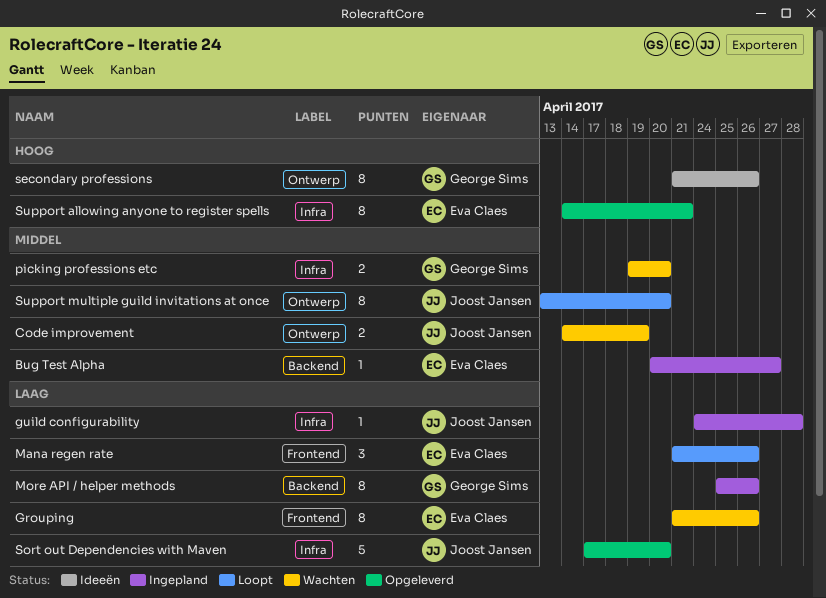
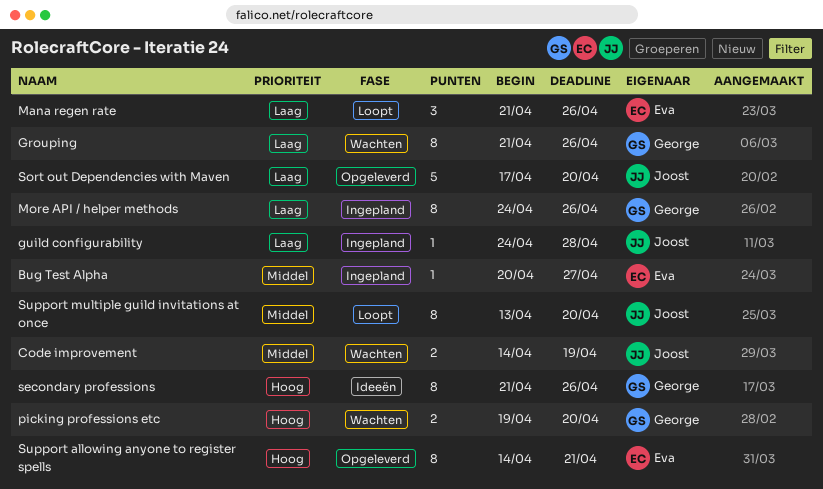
Grouping, owner: Eva Claes -> George Sims
More API / helper methods, start: Apr 25 -> Apr 24
picking professions etc, priority: Middel -> Hoog

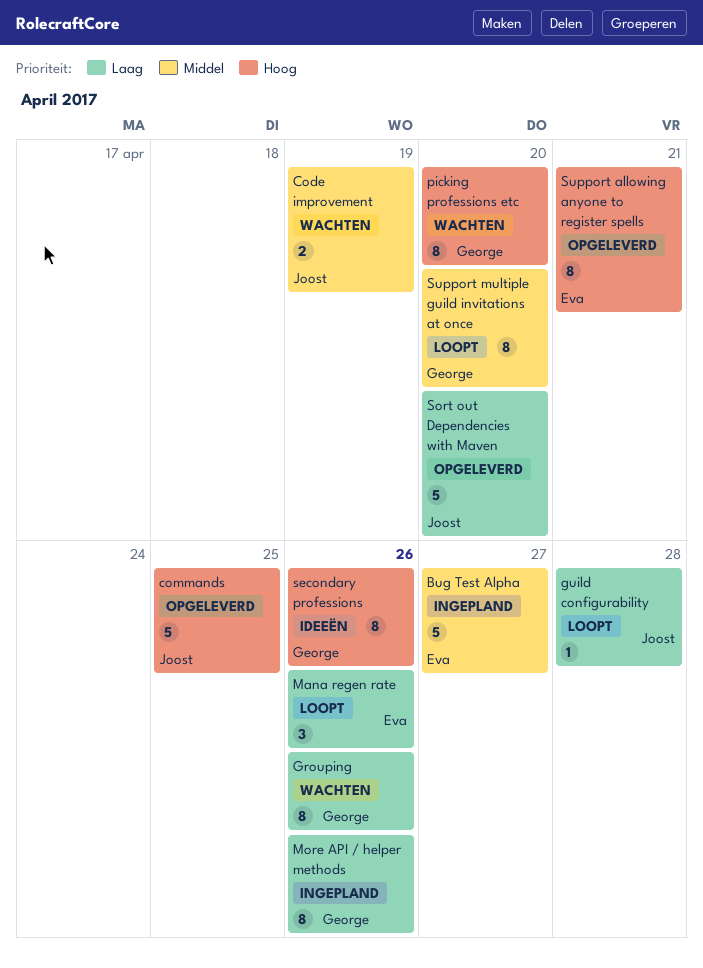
Bug Test Alpha, estimate: 1 -> 5
commands: none -> present
guild configurability, status: Ingepland -> Loopt
picking professions etc, estimate: 2 -> 8
Support multiple guild invitations at once, owner: Joost -> George

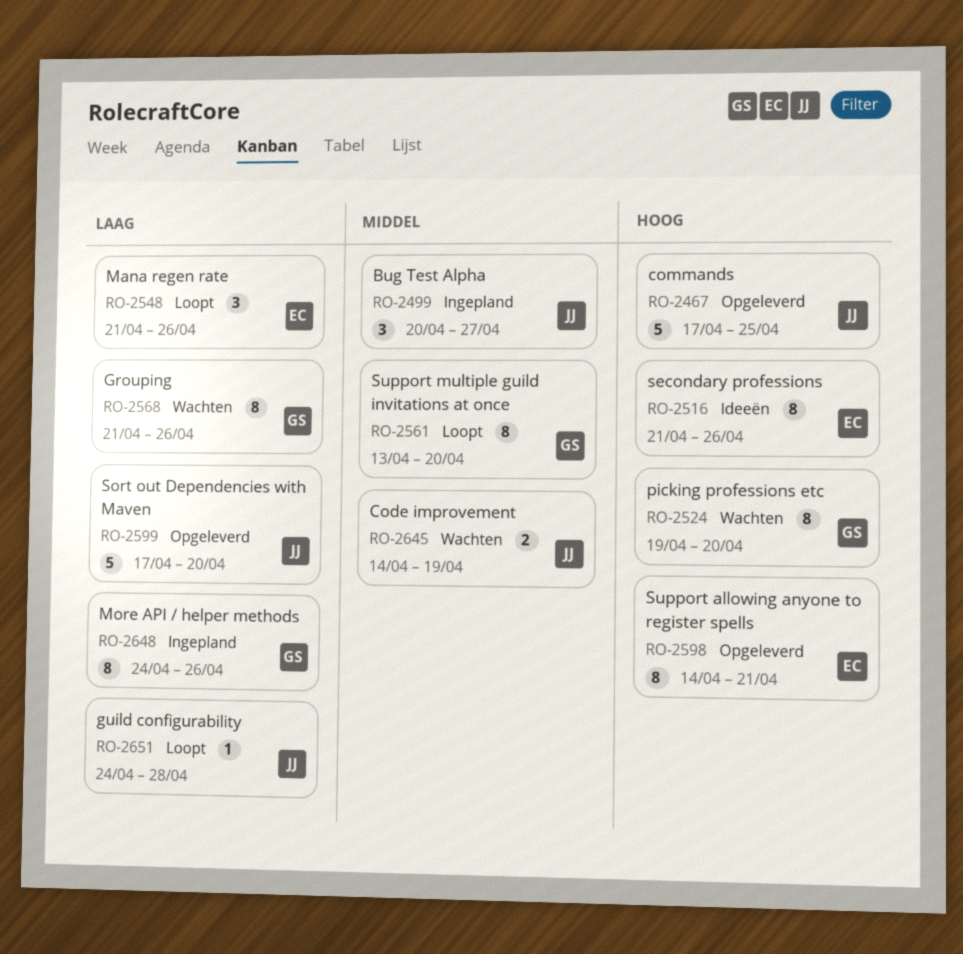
Bug Test Alpha, owner: Eva -> Joost
Bug Test Alpha, estimate: 5 -> 3
secondary professions, owner: George -> Eva

